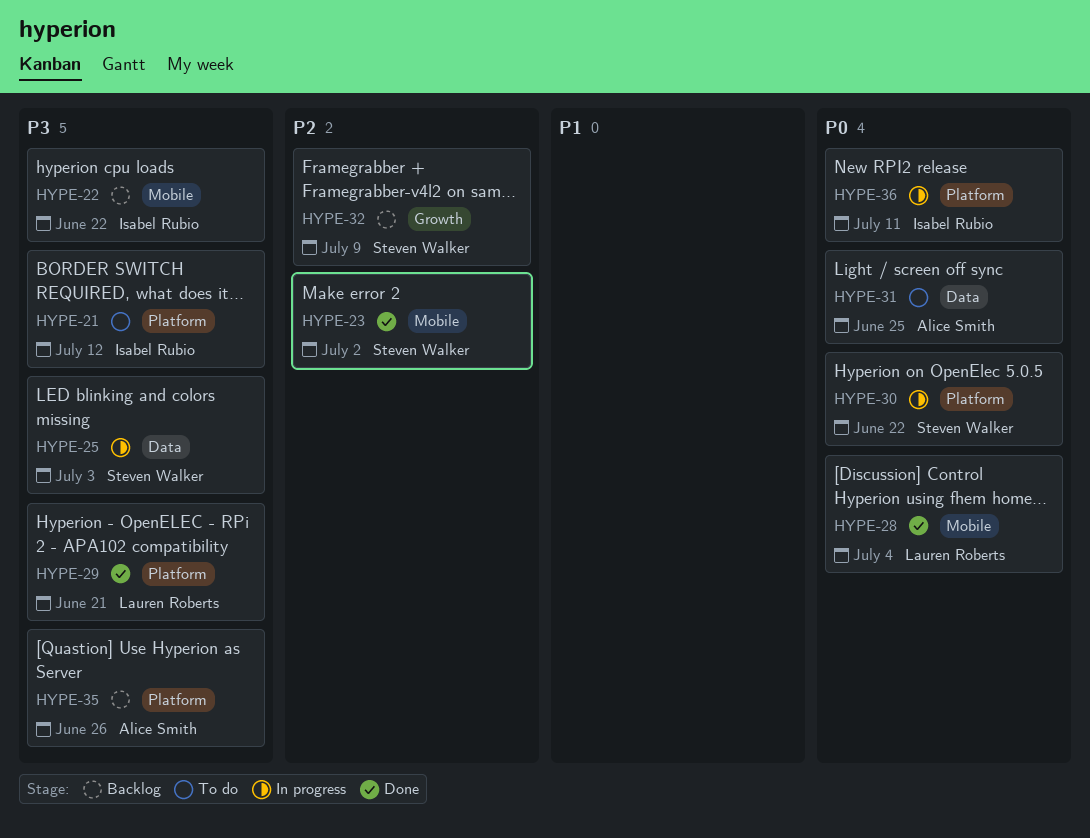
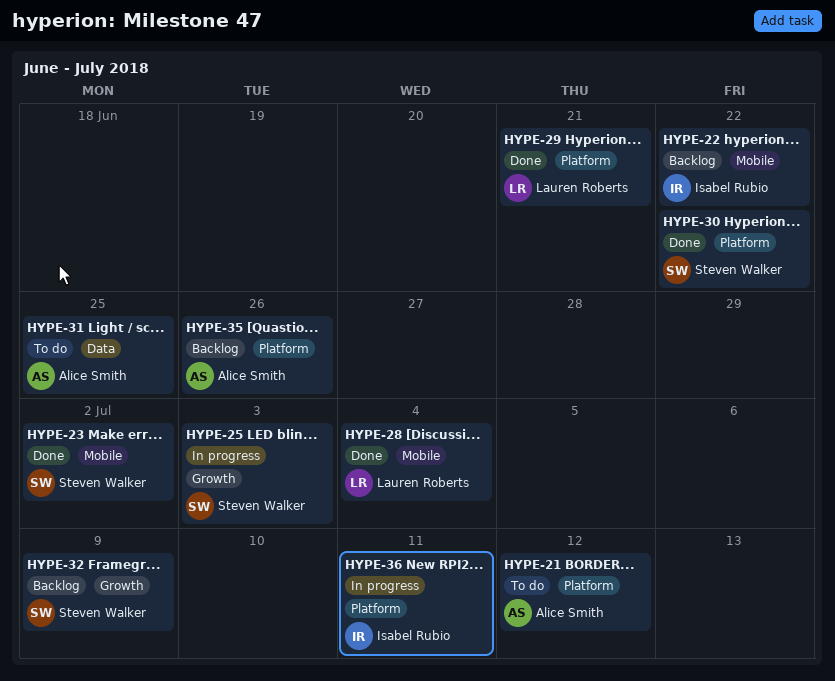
HYPE-21, owner: Isabel Rubio -> Alice Smith
HYPE-25, label: Data -> Growth
HYPE-30, status: In progress -> Done

